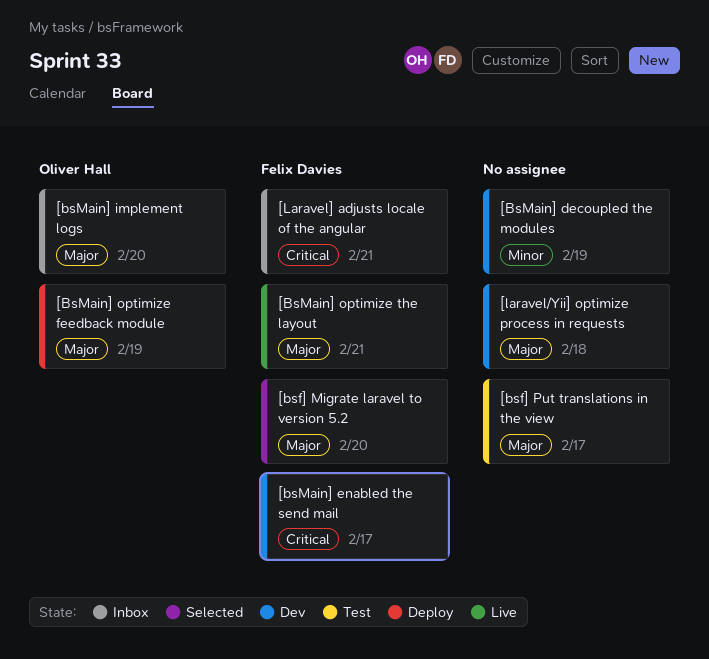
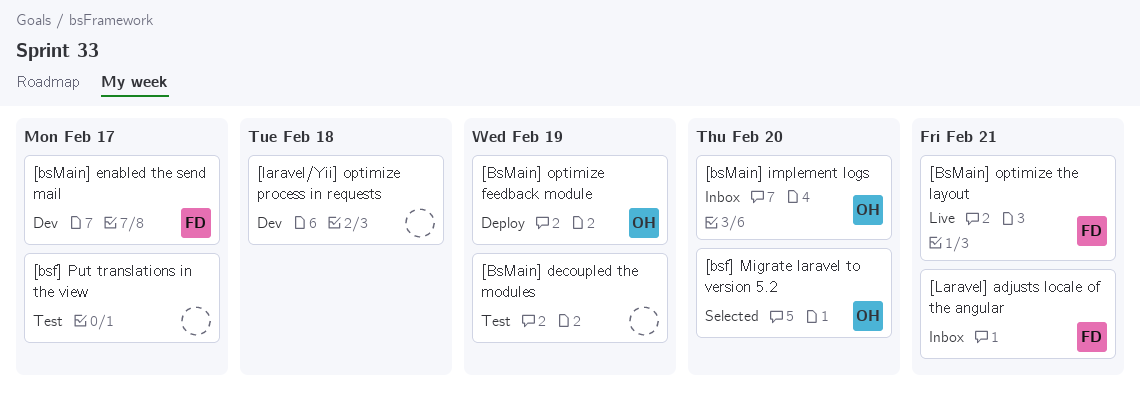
[bsf] Migrate laravel to version 5.2, owner: Felix Davies -> Oliver Hall
[BsMain] decoupled the modules, status: Dev -> Test

